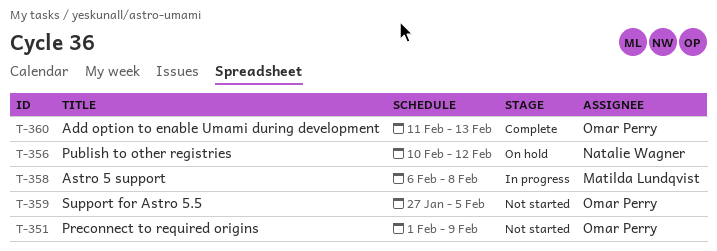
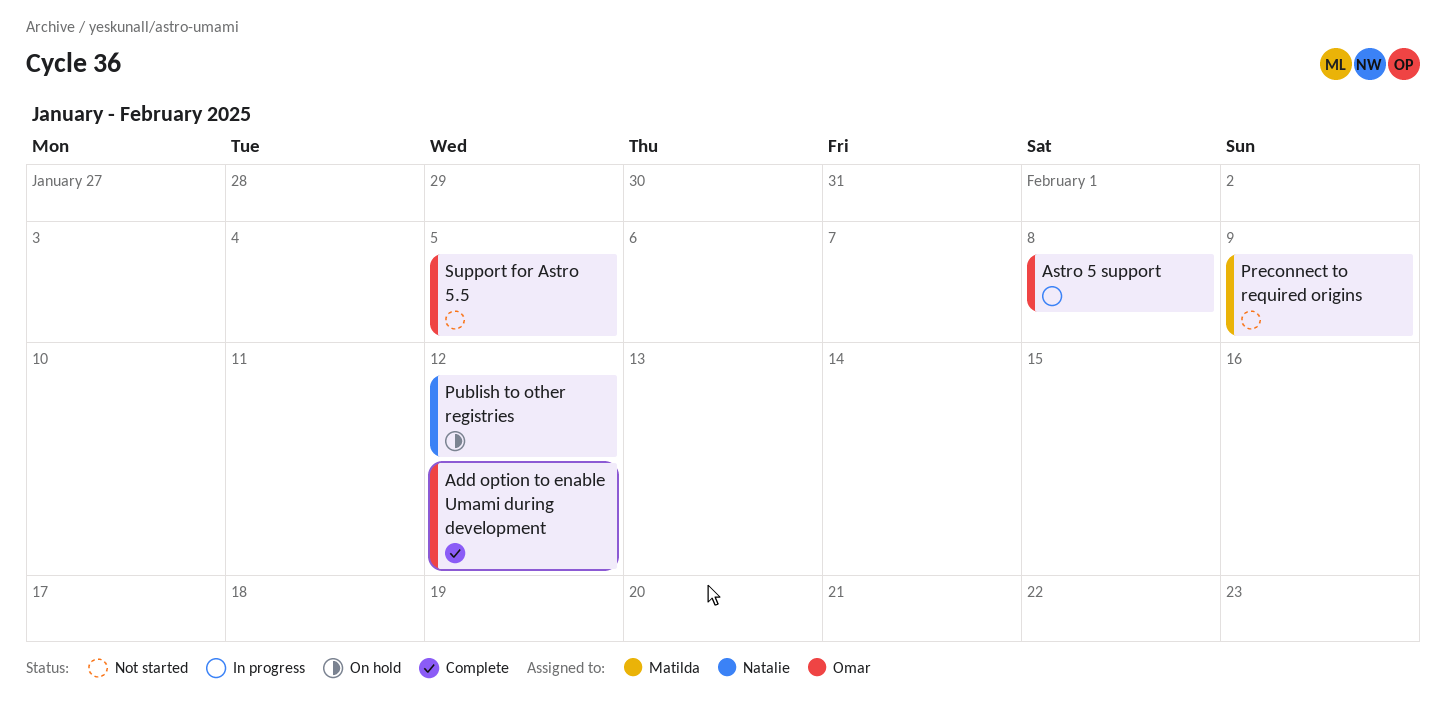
Add option to enable Umami during development, due: Feb 13 -> Feb 12
Astro 5 support, owner: Matilda Lundqvist -> Omar Perry
Preconnect to required origins, owner: Omar Perry -> Matilda Lundqvist

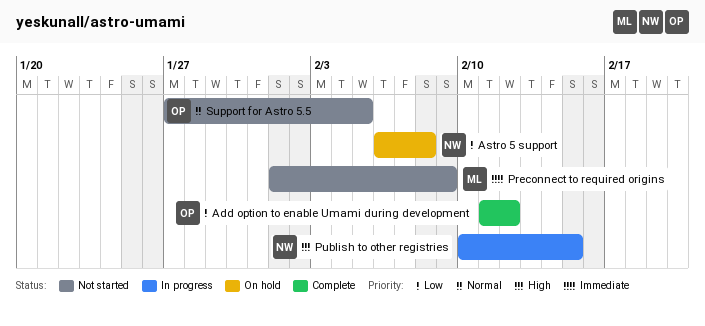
Astro 5 support, status: In progress -> On hold
Astro 5 support, owner: Omar -> Natalie
Publish to other registries, status: On hold -> In progress
Publish to other registries, due: Feb 12 -> Feb 15

